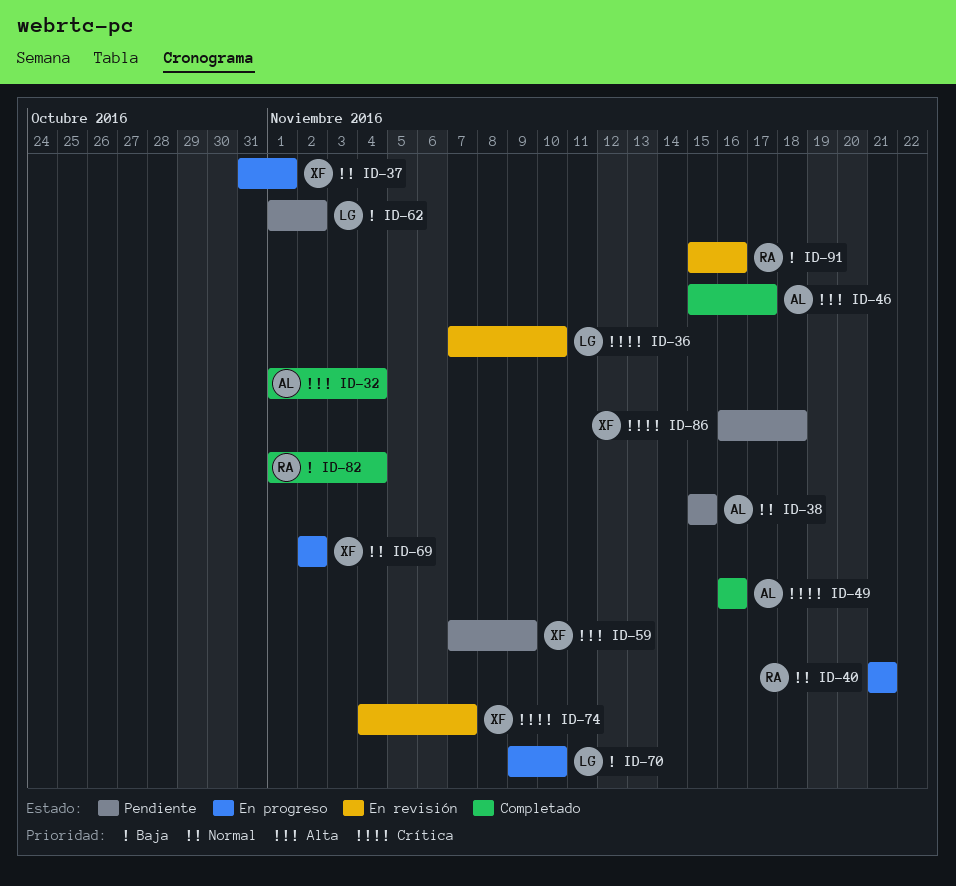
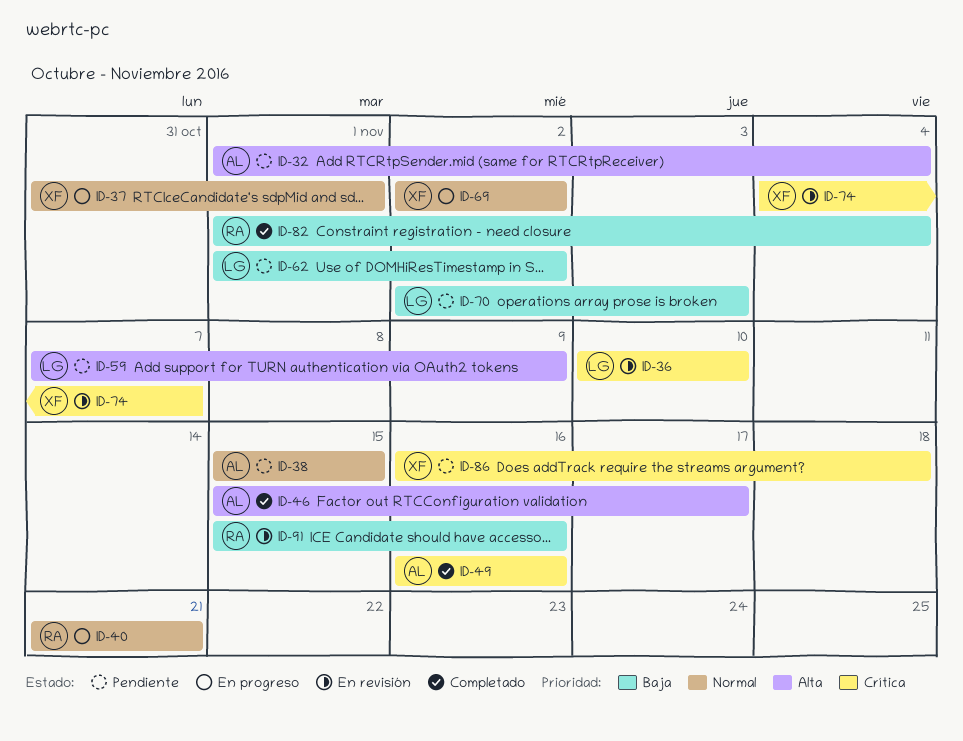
ID-32, status: Completado -> Pendiente
ID-36, start: Nov 7 -> Nov 10
ID-59, owner: XF -> LG
ID-70, status: En progreso -> Pendiente
ID-70, start: Nov 9 -> Nov 2
ID-70, due: Nov 10 -> Nov 3

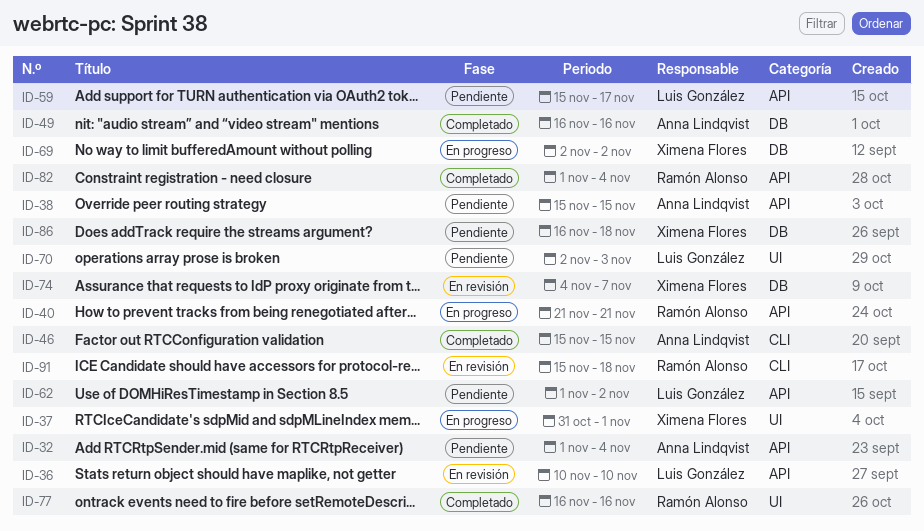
ID-46, due: Nov 17 -> Nov 15
ID-59, start: Nov 7 -> Nov 15
ID-59, due: Nov 9 -> Nov 17
ID-77: none -> present
ID-91, due: Nov 16 -> Nov 18

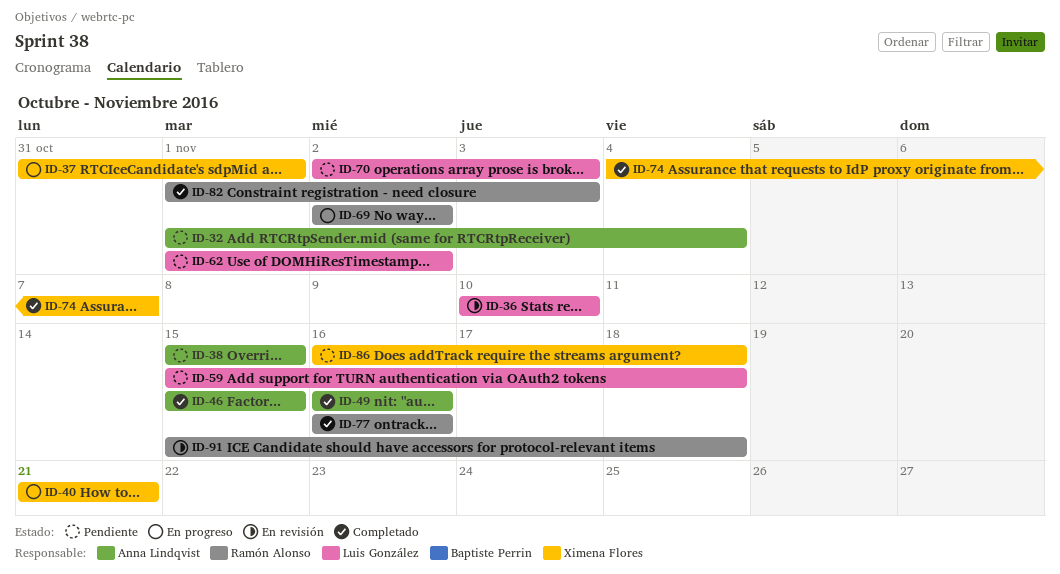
ID-40, owner: Ramón Alonso -> Ximena Flores
ID-59, due: Nov 17 -> Nov 18
ID-69, owner: Ximena Flores -> Ramón Alonso
ID-74, status: En revisión -> Completado
ID-82, due: Nov 4 -> Nov 3

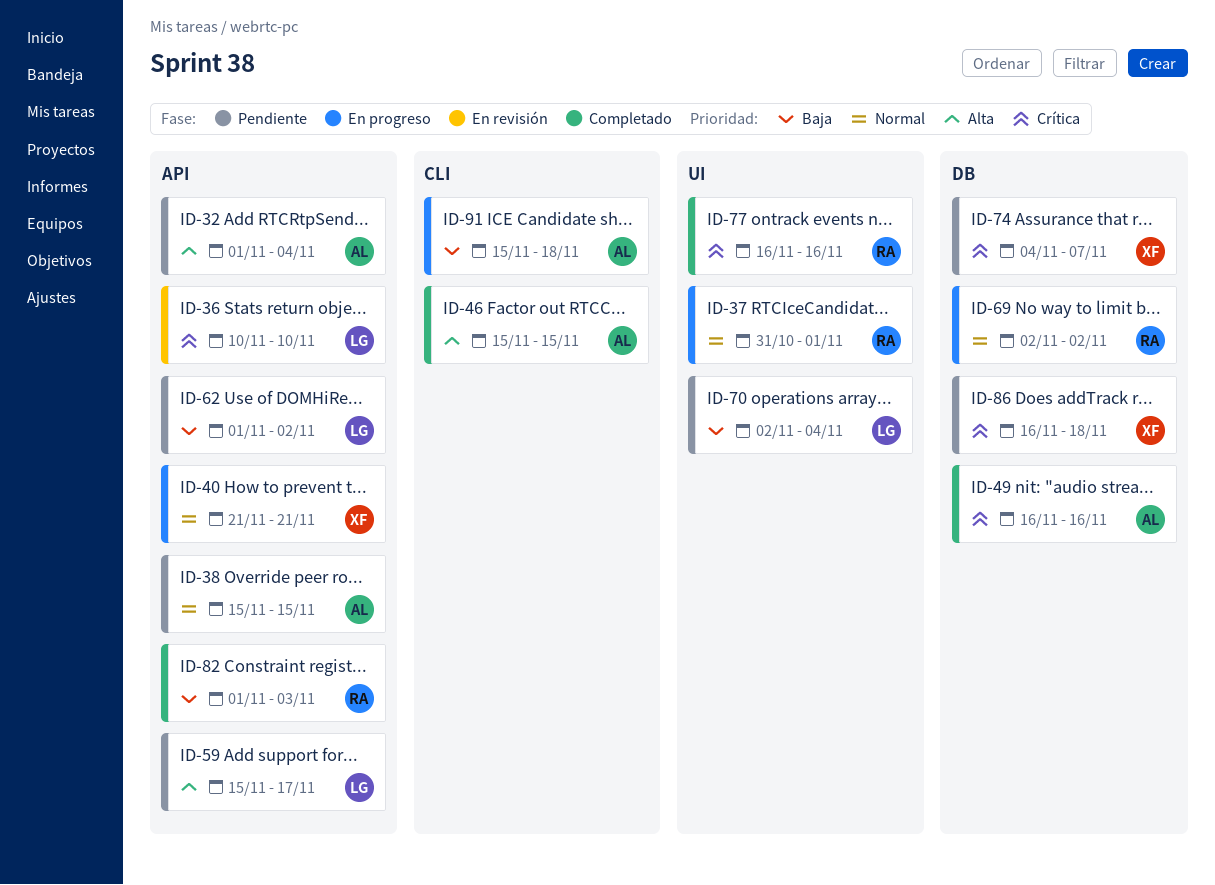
ID-37, owner: Ximena Flores -> Ramón Alonso
ID-59, due: Nov 18 -> Nov 17
ID-70, due: Nov 3 -> Nov 4
ID-74, status: Completado -> Pendiente
ID-91, status: En revisión -> En progreso
ID-91, owner: Ramón Alonso -> Anna Lindqvist

